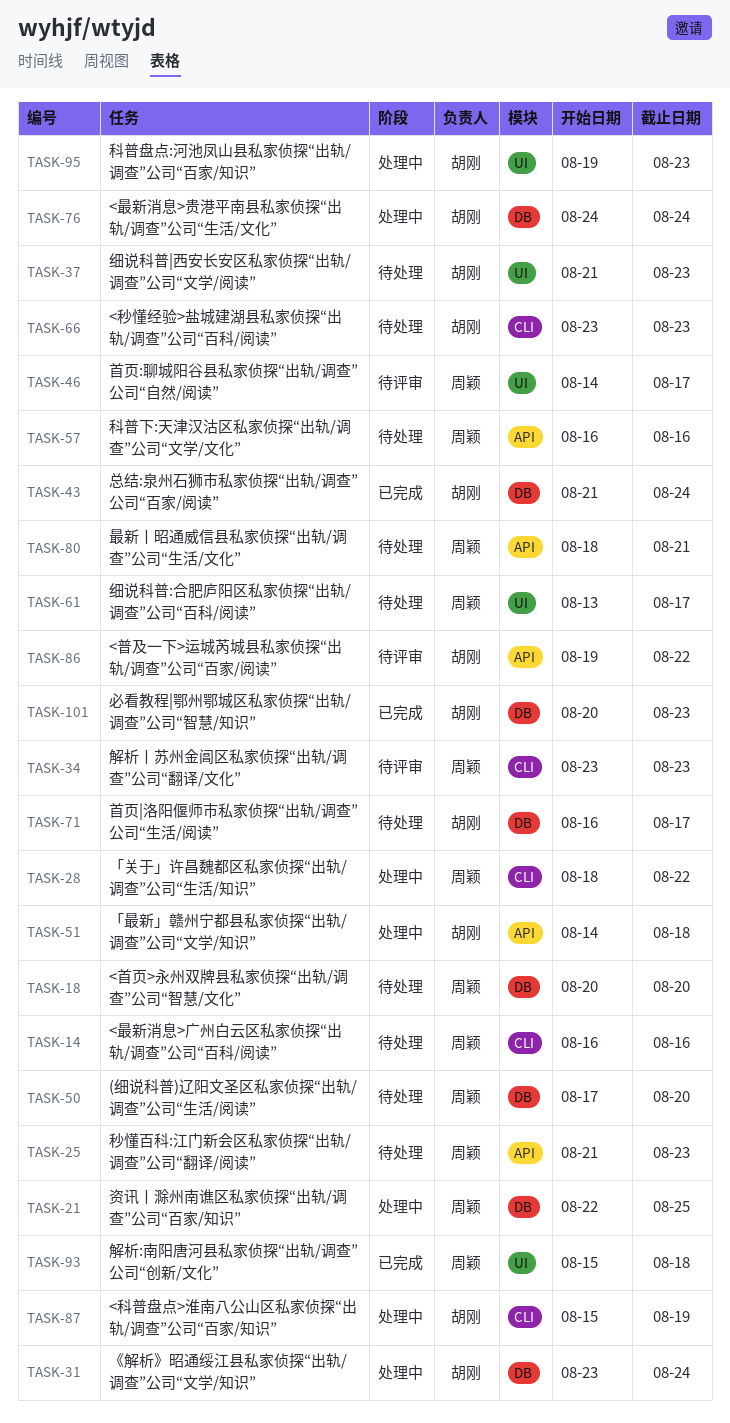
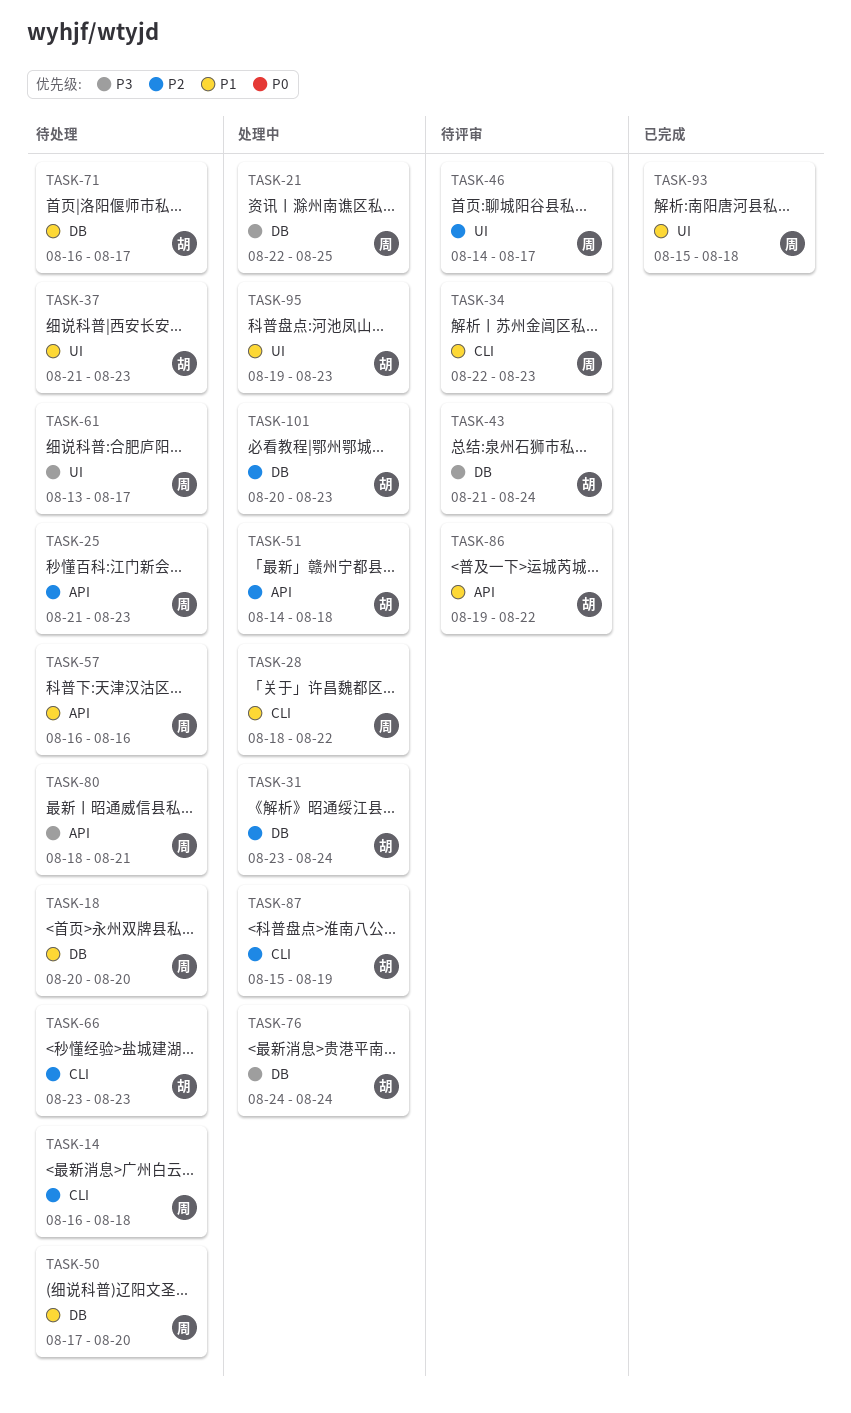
TASK-14, due: Aug 16 -> Aug 18
TASK-34, start: Aug 23 -> Aug 22
TASK-43, status: 已完成 -> 待评审
TASK-101, status: 已完成 -> 处理中

